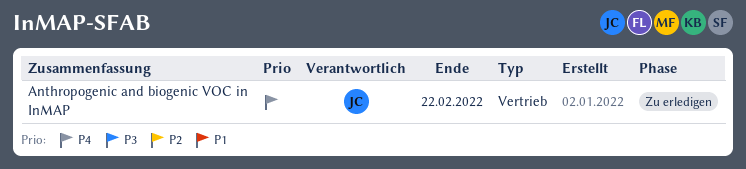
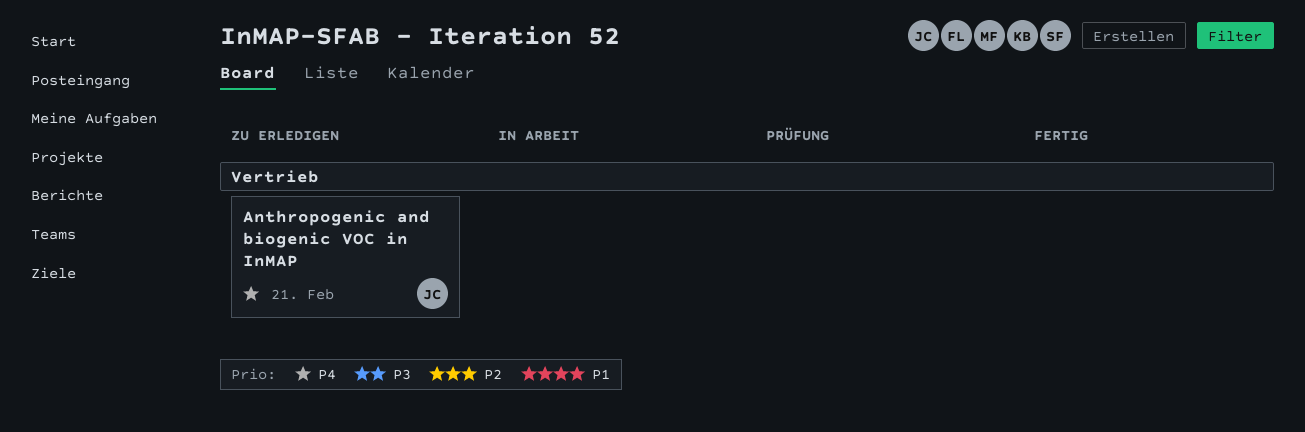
Anthropogenic and biogenic VOC in InMAP, due: Feb 22 -> Feb 21

